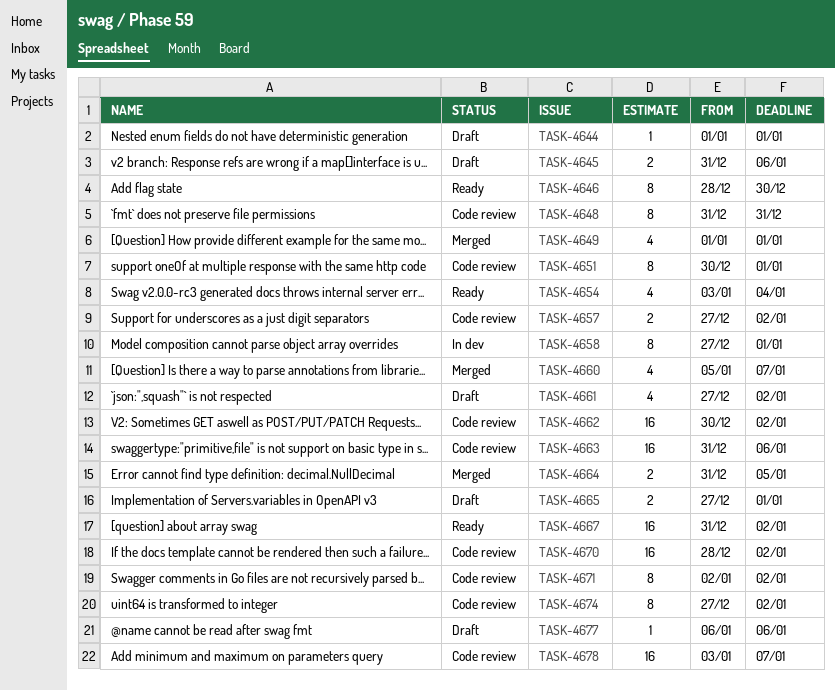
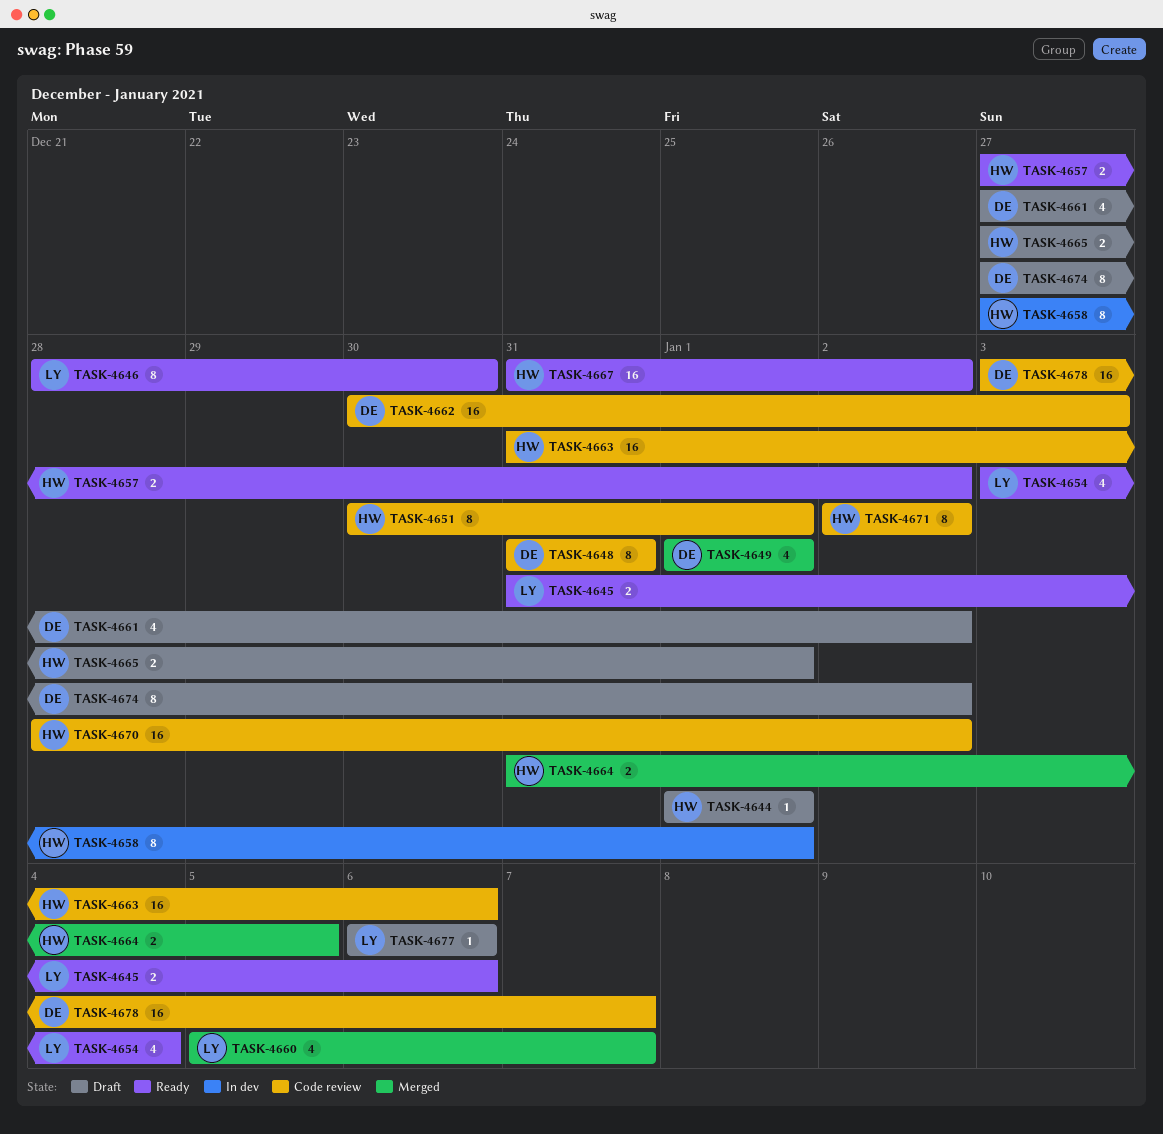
TASK-4645, status: Draft -> Ready
TASK-4657, status: Code review -> Ready
TASK-4662, due: Jan 2 -> Jan 3
TASK-4674, status: Code review -> Draft

